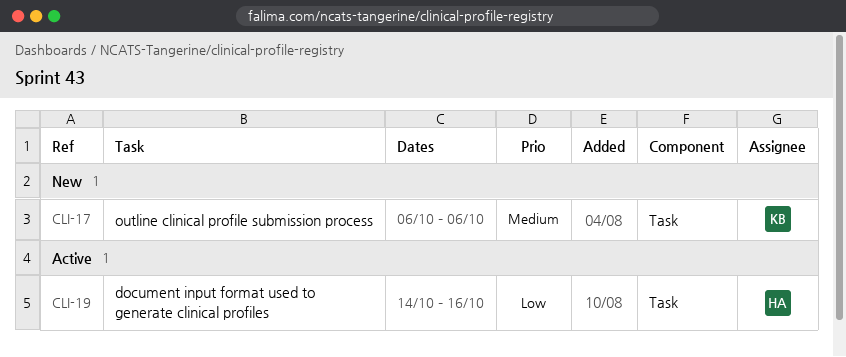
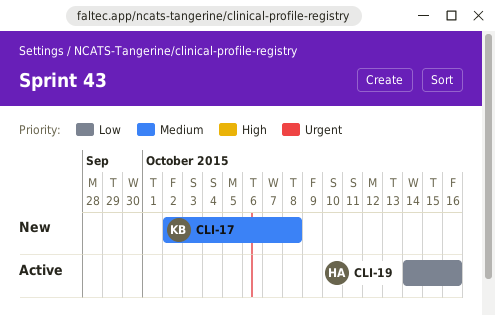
CLI-17, start: Oct 6 -> Oct 2
CLI-17, due: Oct 6 -> Oct 8

